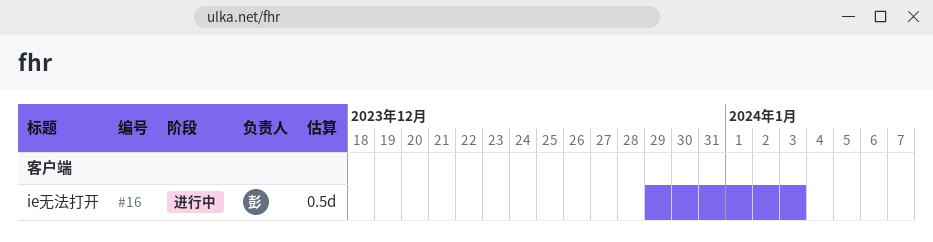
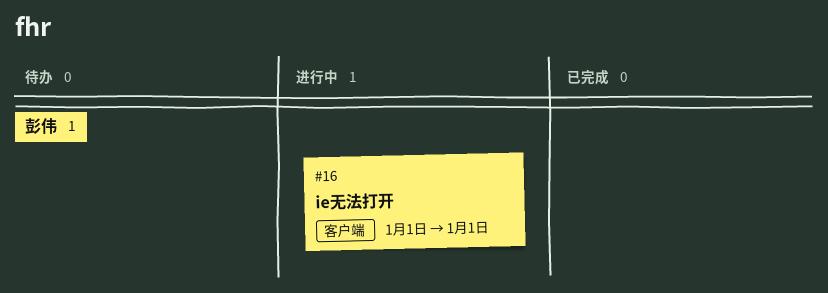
#16, start: Dec 29 -> Jan 1
#16, due: Jan 3 -> Jan 1

